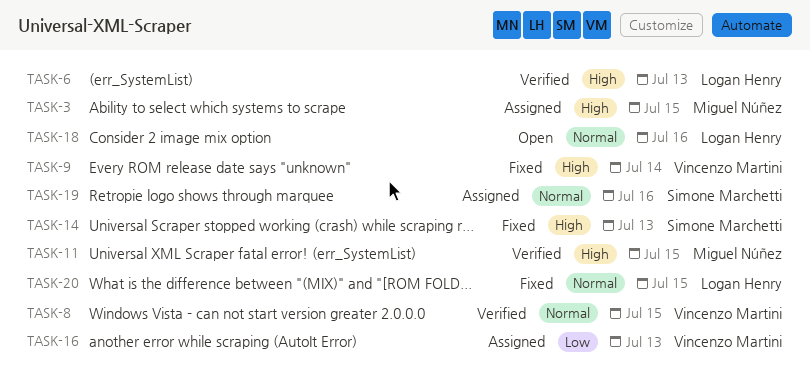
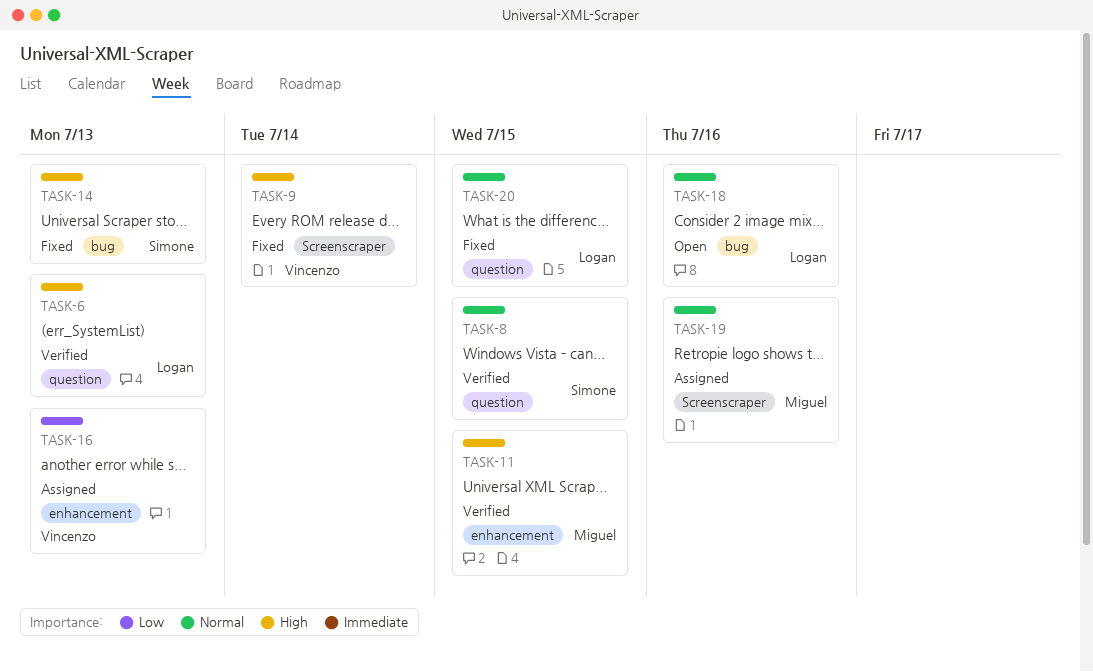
TASK-3: present -> none
TASK-8, owner: Vincenzo Martini -> Simone Marchetti
TASK-19, owner: Simone Marchetti -> Miguel Núñez

